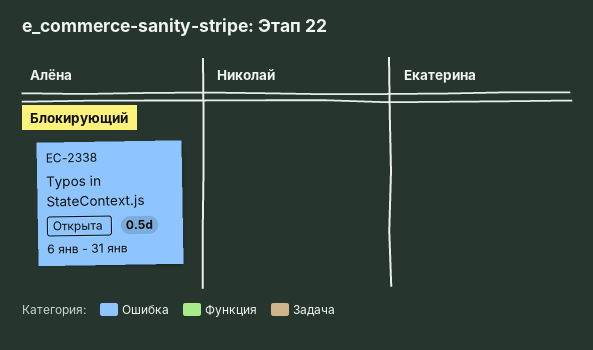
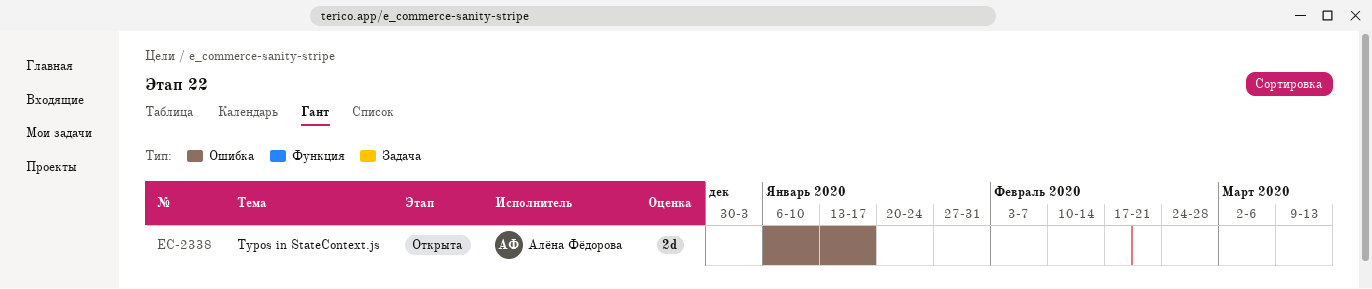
EC-2338, estimate: 0.5d -> 2d
EC-2338, due: Jan 31 -> Jan 17

